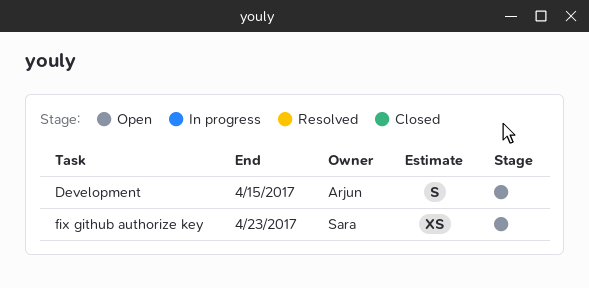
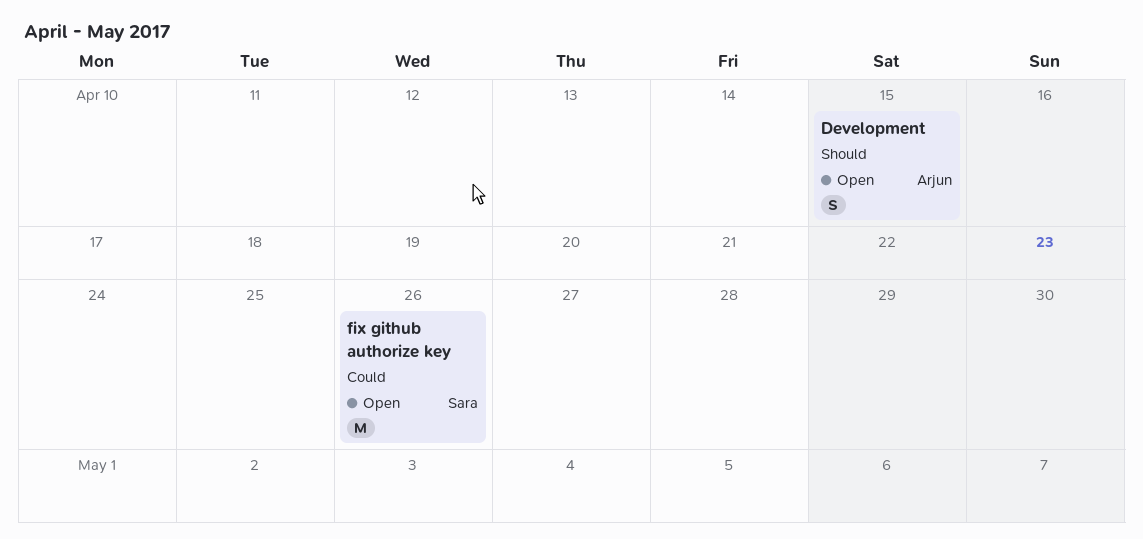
fix github authorize key, estimate: XS -> M
fix github authorize key, due: Apr 23 -> Apr 26

